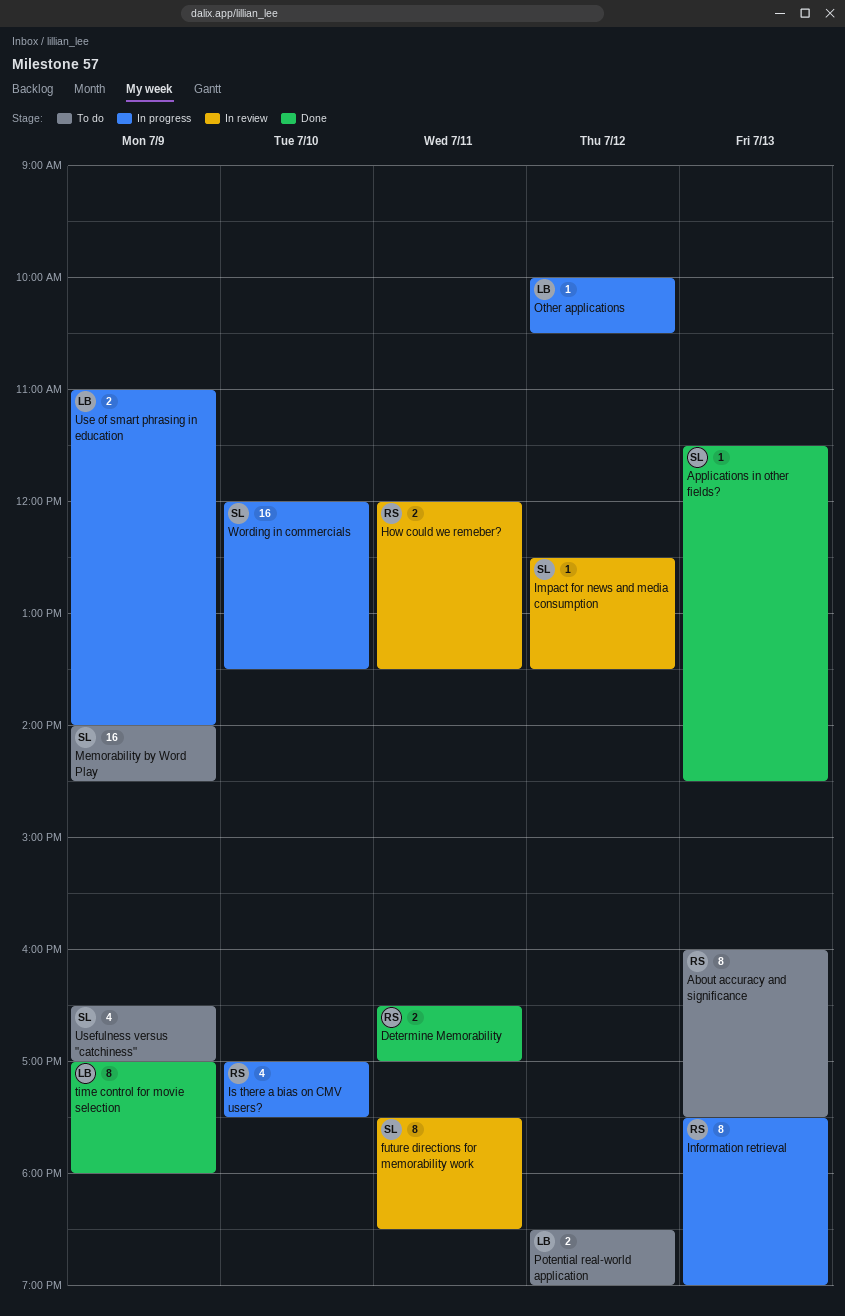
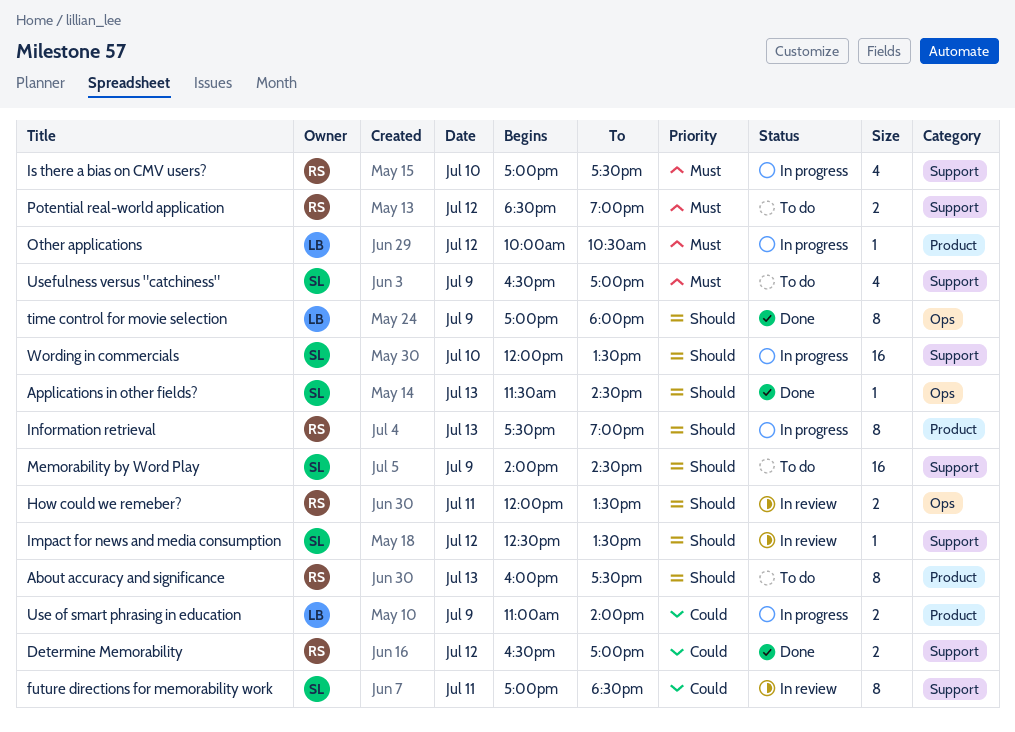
Determine Memorability, day: Jul 11 -> Jul 12
future directions for memorability work, begins: 17:30 -> 17:00
Potential real-world application, owner: LB -> RS

